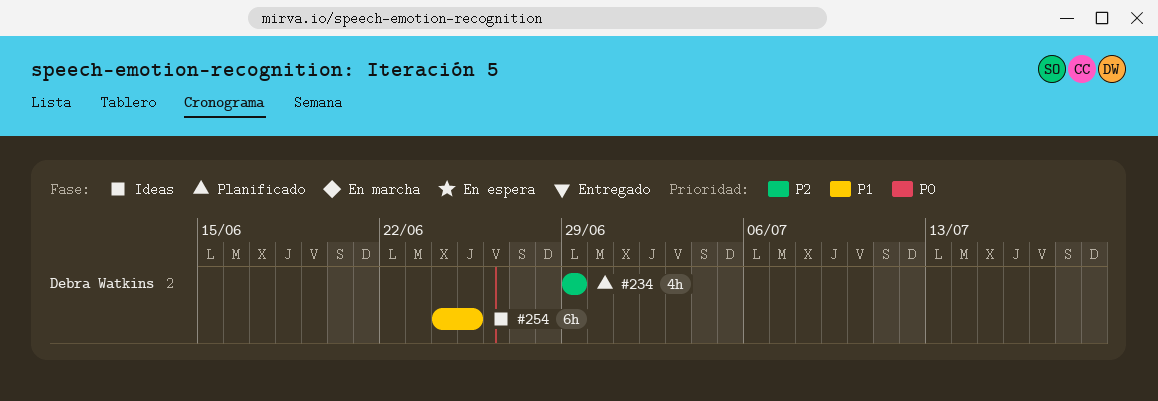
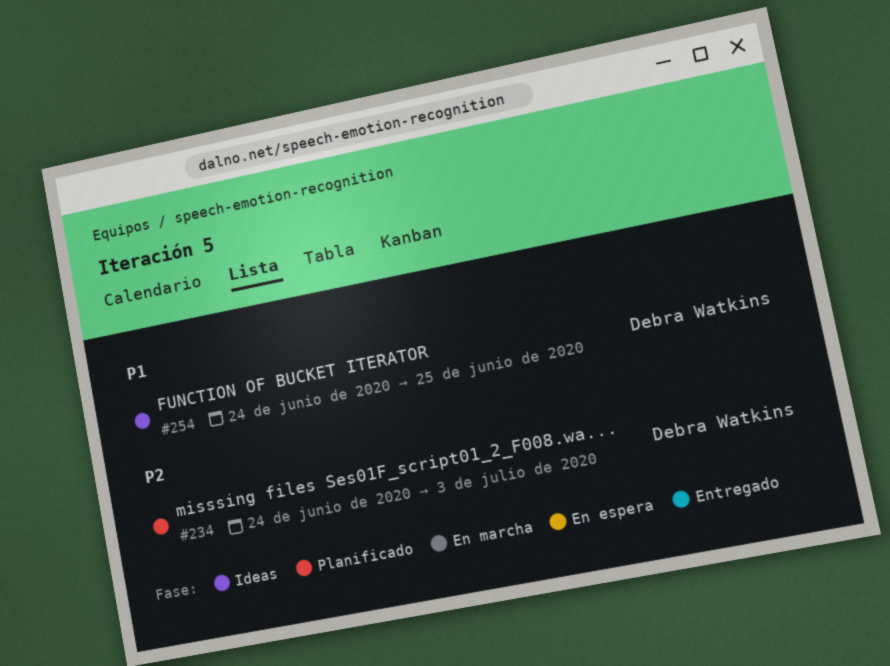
#234, start: Jun 29 -> Jun 24
#234, due: Jun 29 -> Jul 3

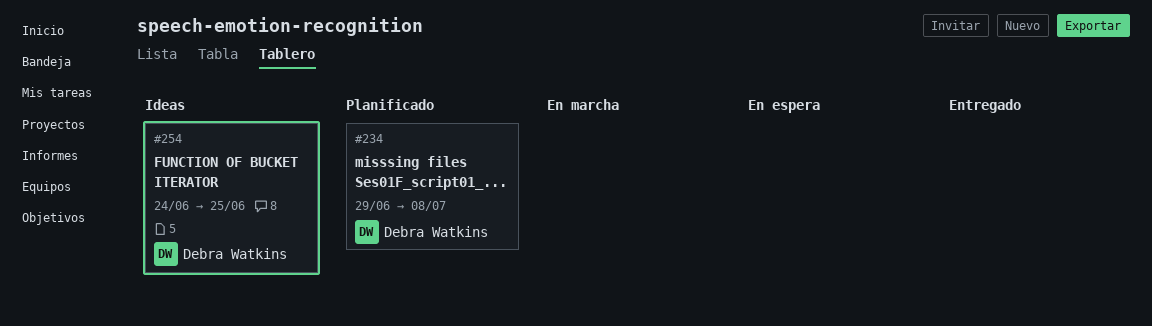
#234, start: Jun 24 -> Jun 29
#234, due: Jul 3 -> Jul 8

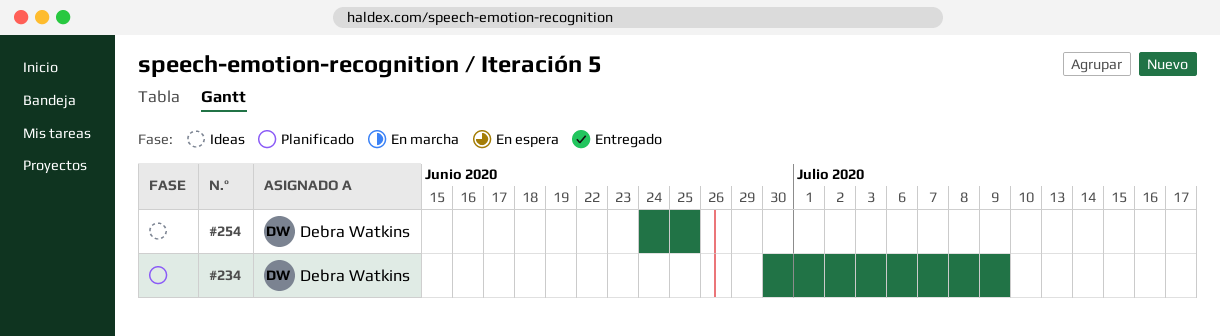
#234, start: Jun 29 -> Jun 30
#234, due: Jul 8 -> Jul 9

